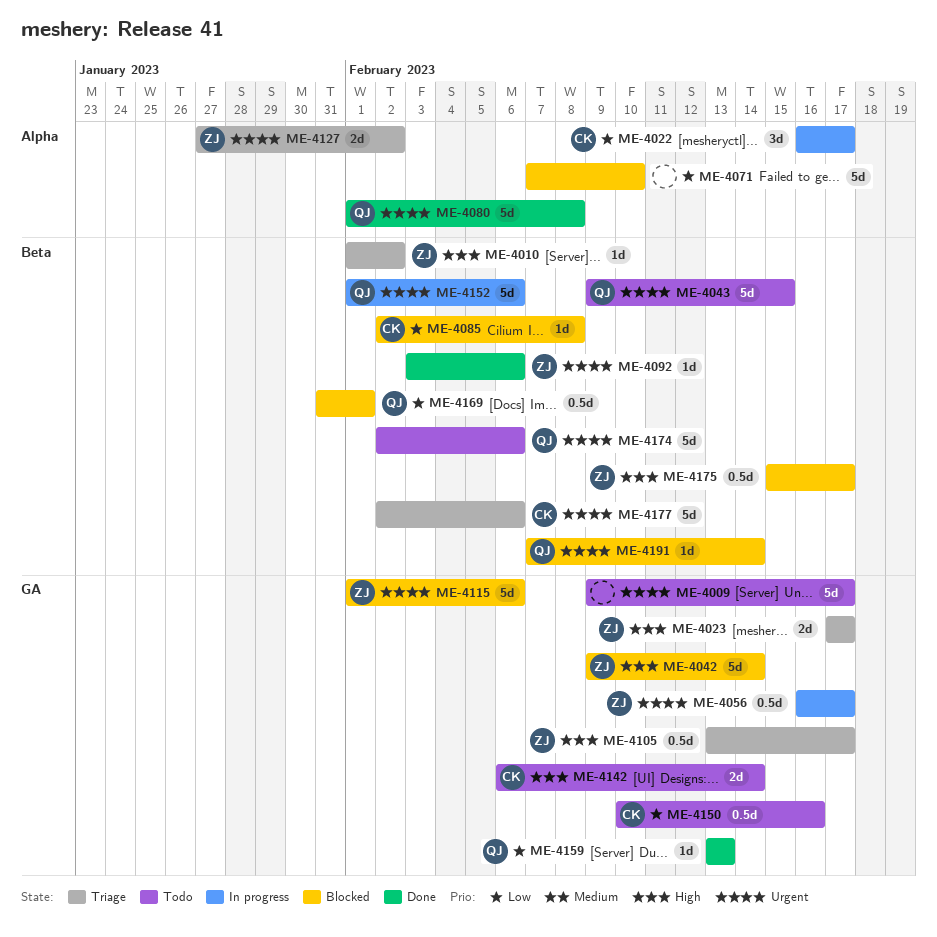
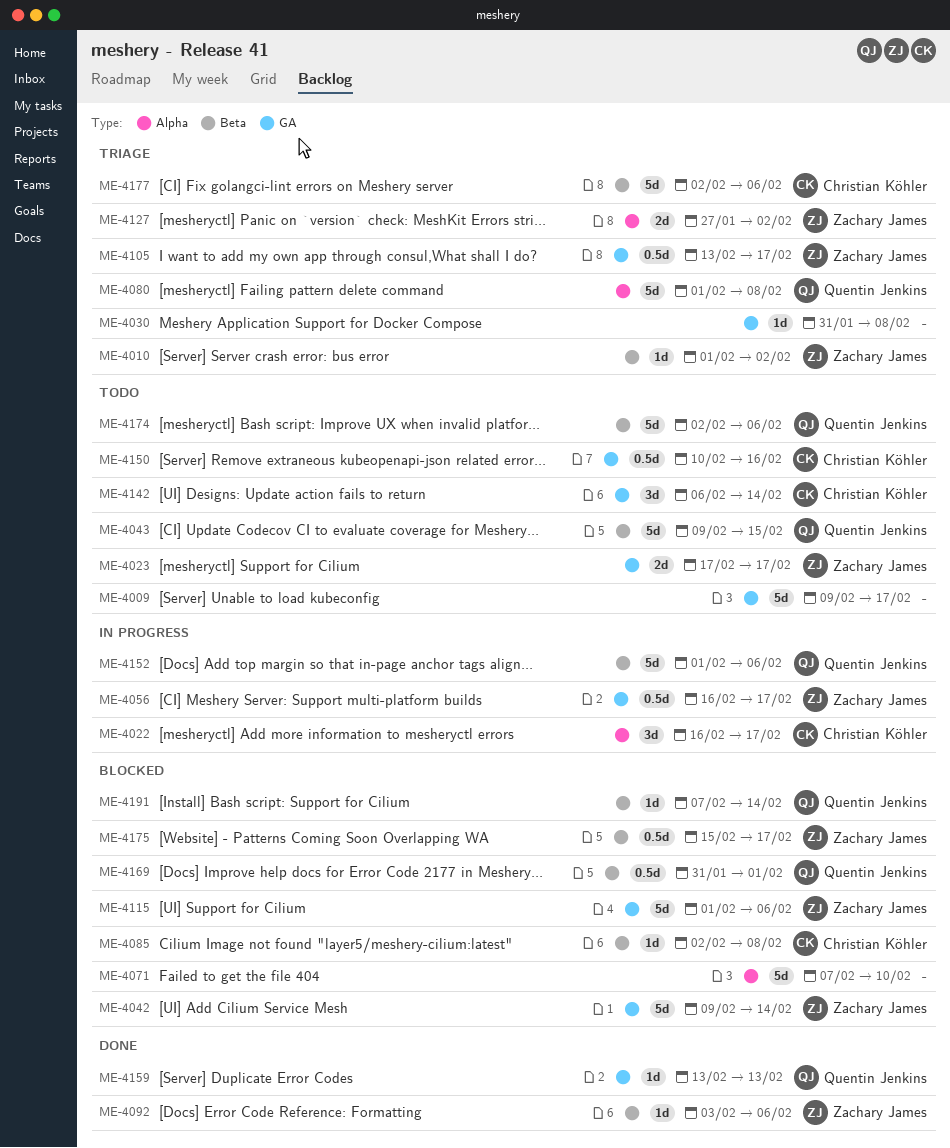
ME-4023, status: Triage -> Todo
ME-4030: none -> present
ME-4080, status: Done -> Triage
ME-4142, estimate: 2d -> 3d

